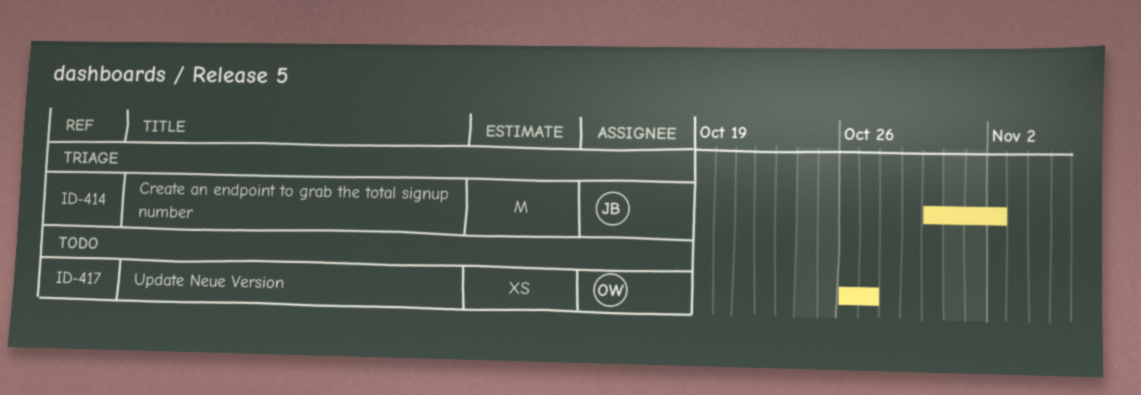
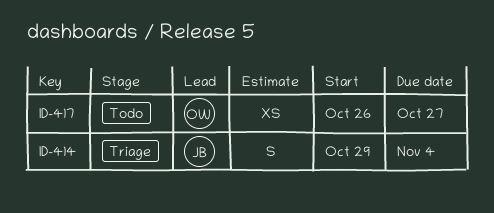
ID-414, estimate: M -> S
ID-414, start: Oct 30 -> Oct 29
ID-414, due: Nov 2 -> Nov 4

